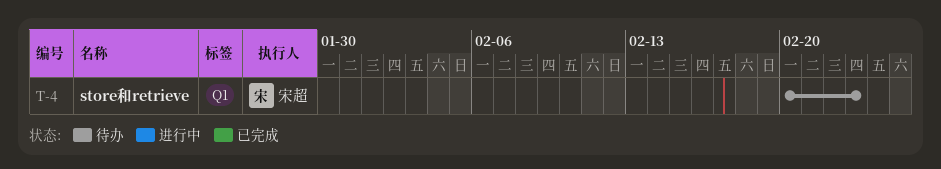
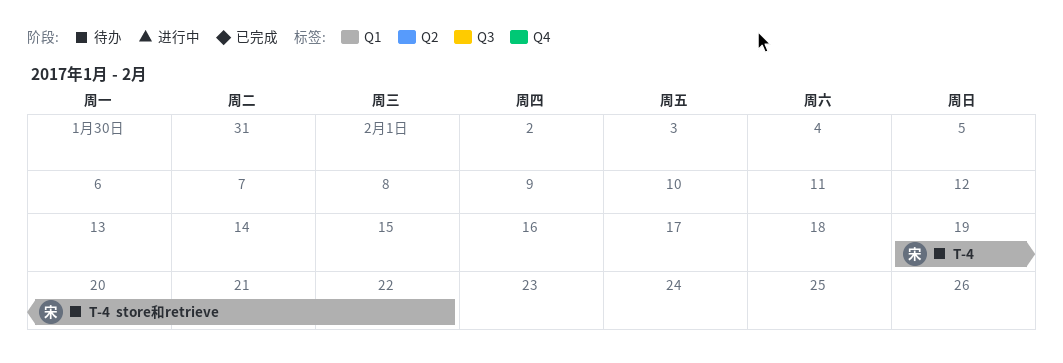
T-4, start: Feb 20 -> Feb 19
T-4, due: Feb 23 -> Feb 22

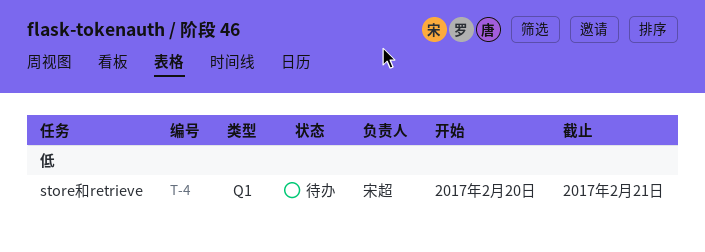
T-4, start: Feb 19 -> Feb 20
T-4, due: Feb 22 -> Feb 21

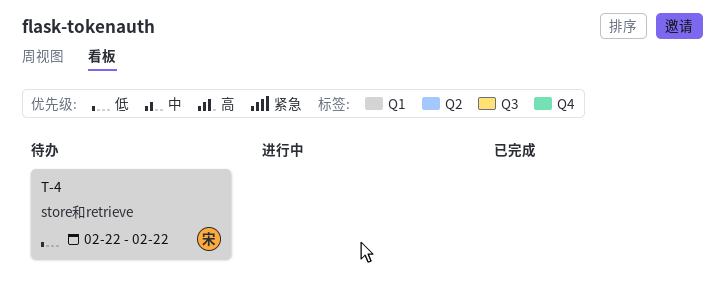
T-4, start: Feb 20 -> Feb 22
T-4, due: Feb 21 -> Feb 22

